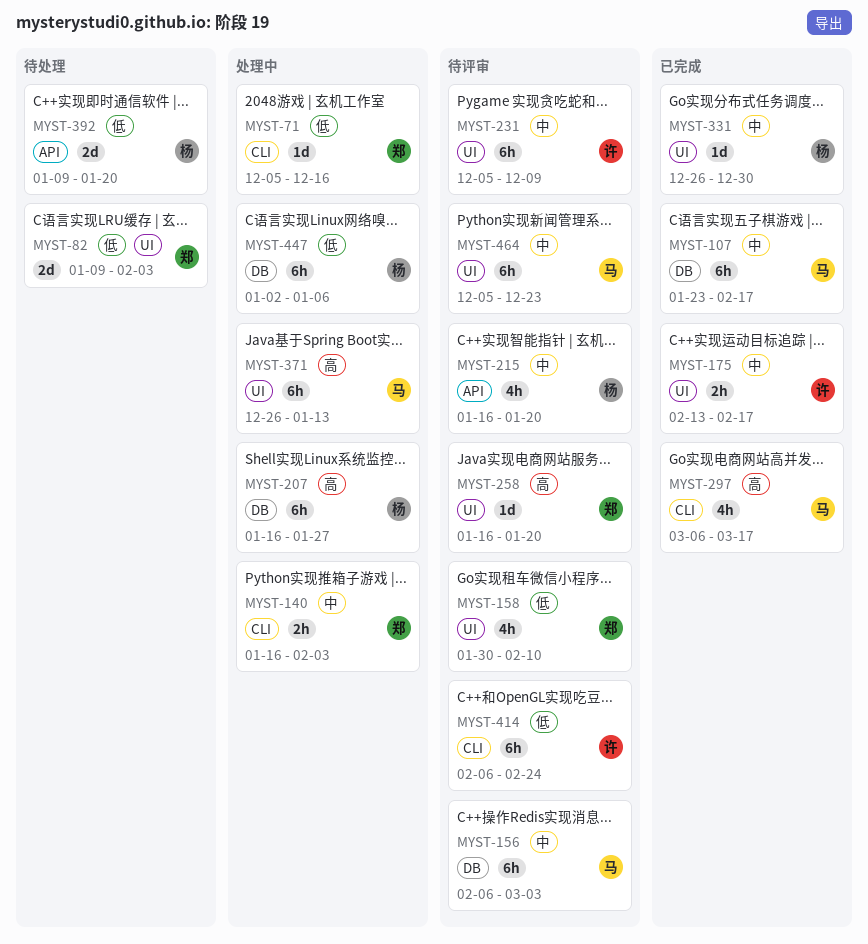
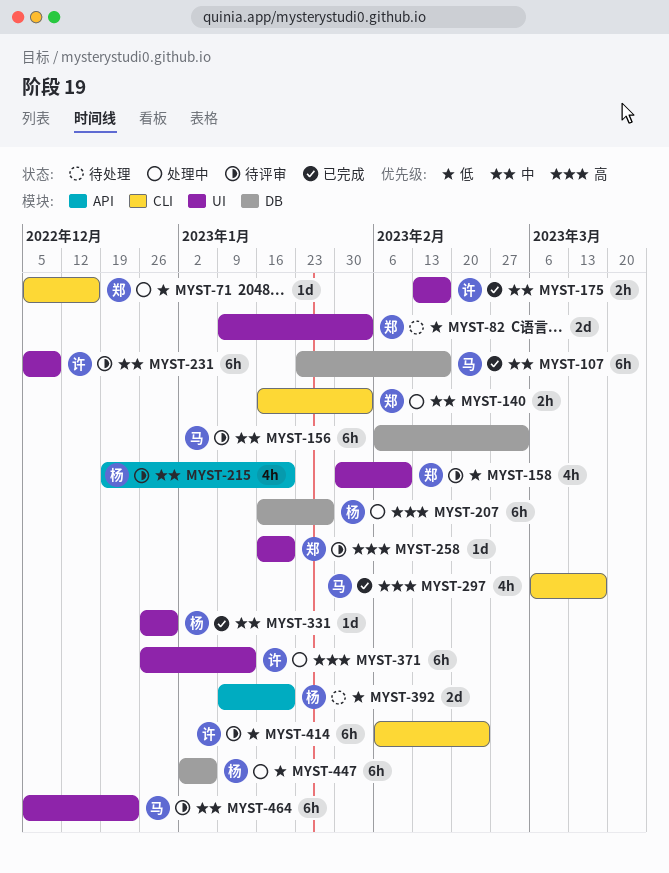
MYST-215, start: Jan 16 -> Dec 19
MYST-371, owner: 马 -> 许

